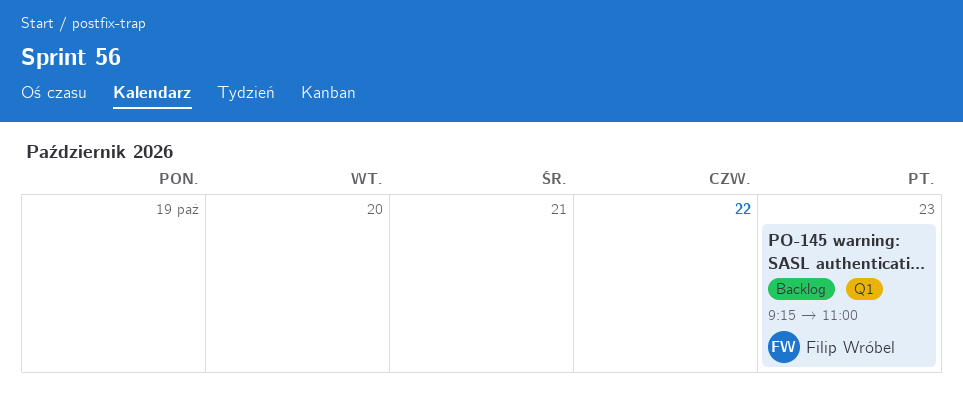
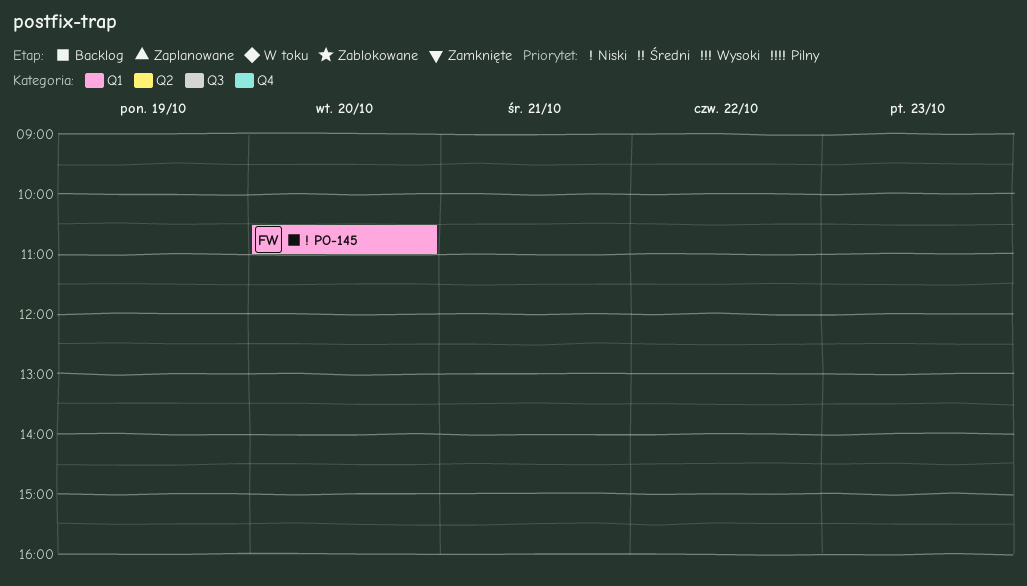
PO-145, day: Oct 23 -> Oct 20
PO-145, begins: 09:15 -> 10:30

